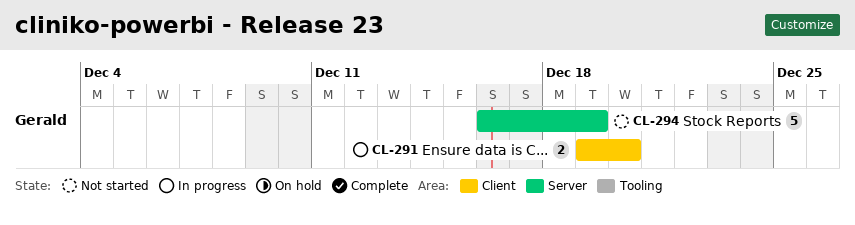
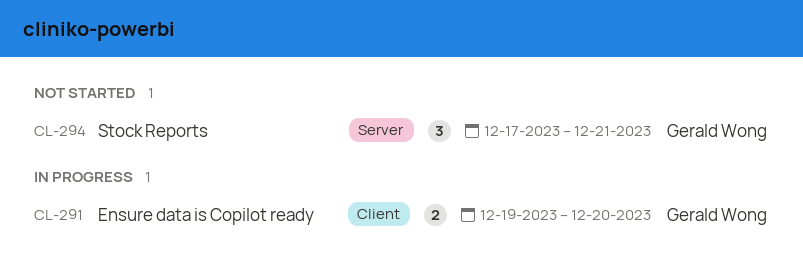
CL-294, estimate: 5 -> 3
CL-294, start: Dec 16 -> Dec 17
CL-294, due: Dec 19 -> Dec 21

